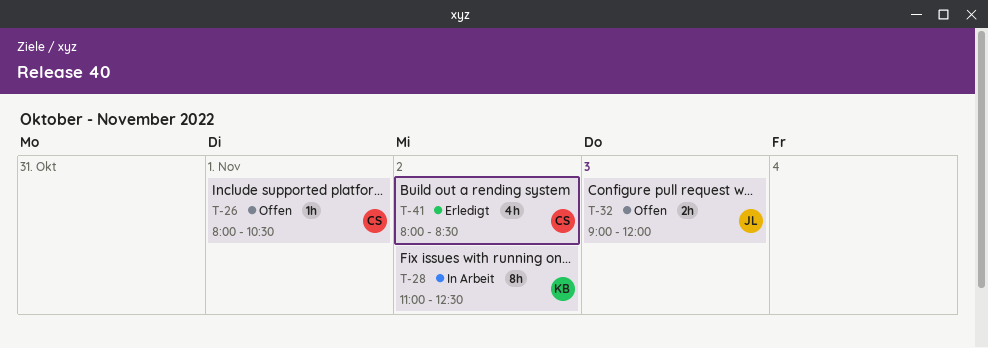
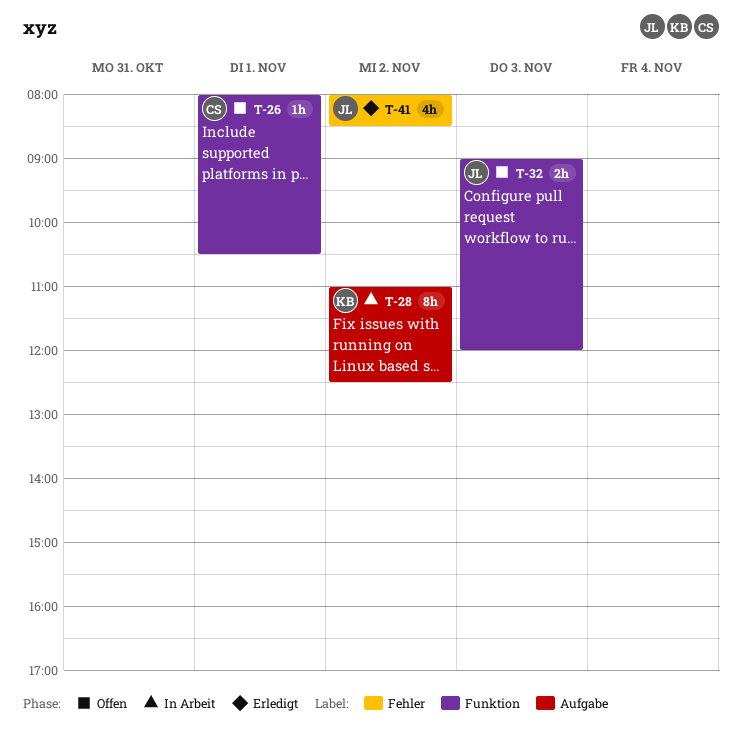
T-41, owner: CS -> JL

